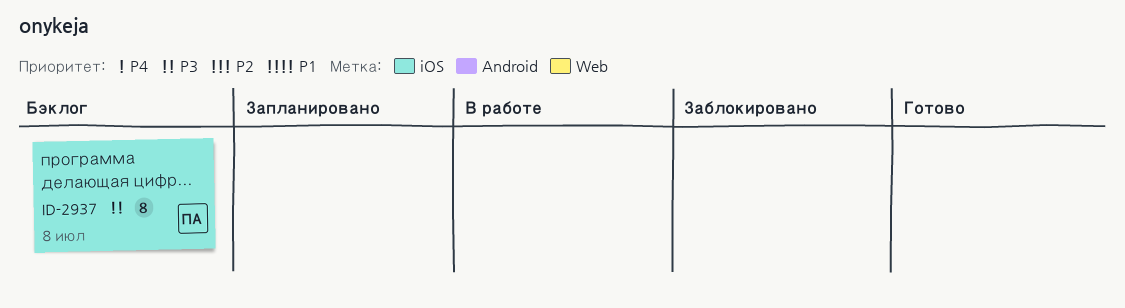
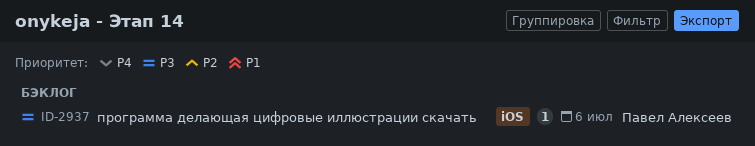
ID-2937, estimate: 8 -> 1
ID-2937, due: Jul 8 -> Jul 6

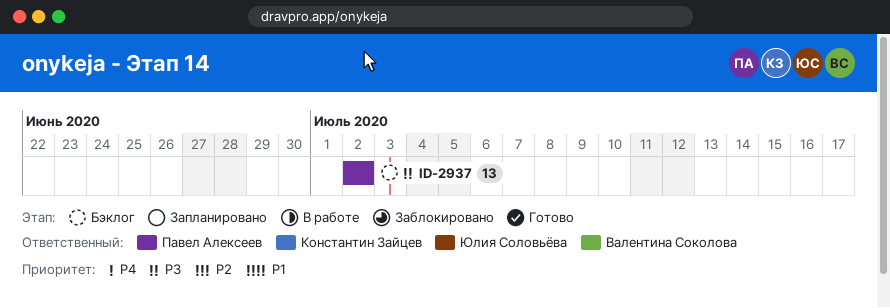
ID-2937, estimate: 1 -> 13
ID-2937, due: Jul 6 -> Jul 2

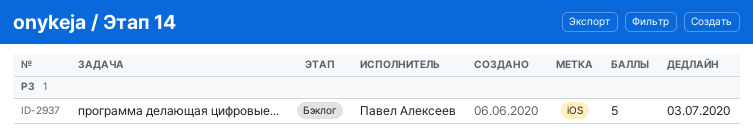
ID-2937, estimate: 13 -> 5
ID-2937, due: Jul 2 -> Jul 3

